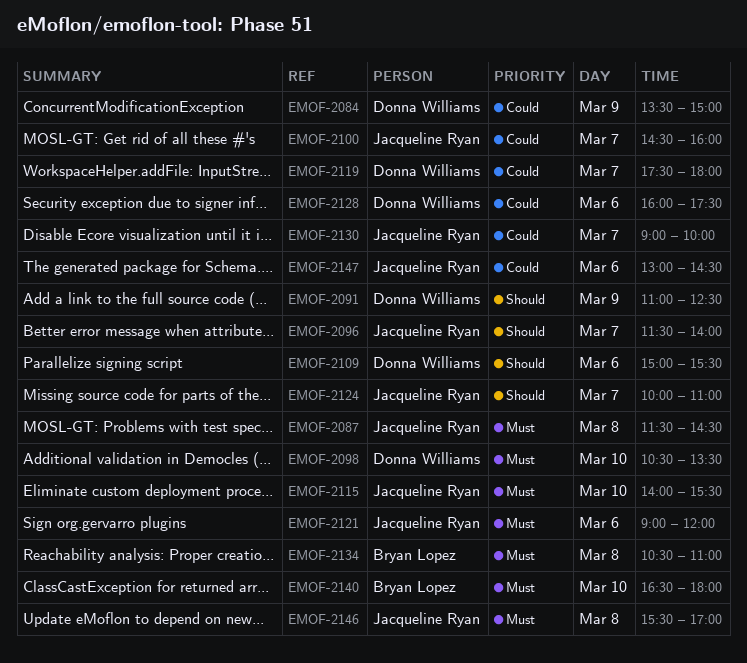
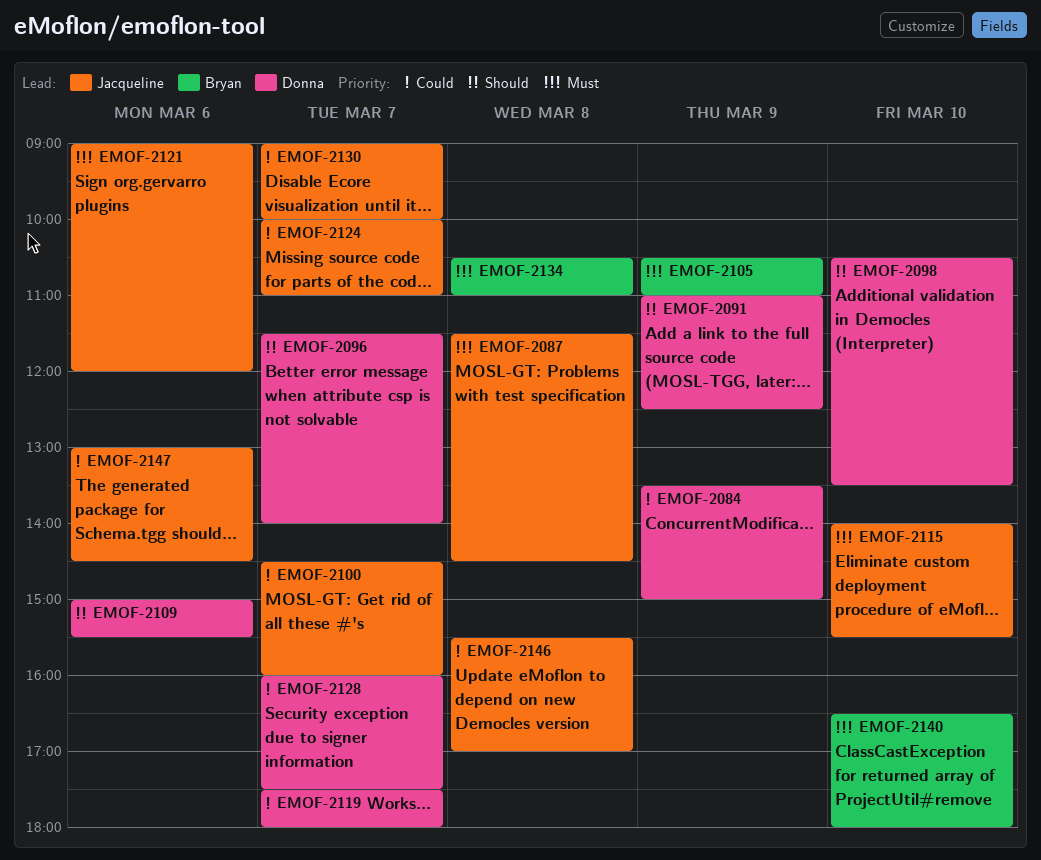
EMOF-2096, owner: Jacqueline Ryan -> Donna Williams
EMOF-2098, priority: Must -> Should
EMOF-2105: none -> present
EMOF-2124, priority: Should -> Could
EMOF-2128, day: Mar 6 -> Mar 7
EMOF-2146, priority: Must -> Could

